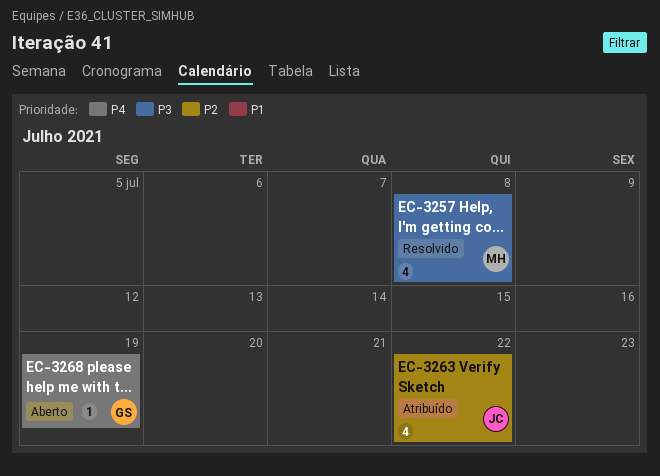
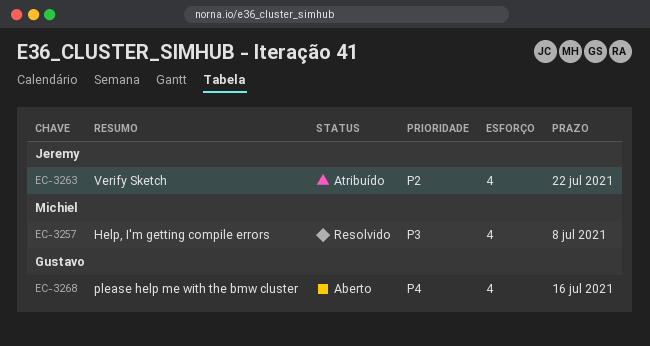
EC-3268, estimate: 1 -> 4
EC-3268, due: Jul 19 -> Jul 16

